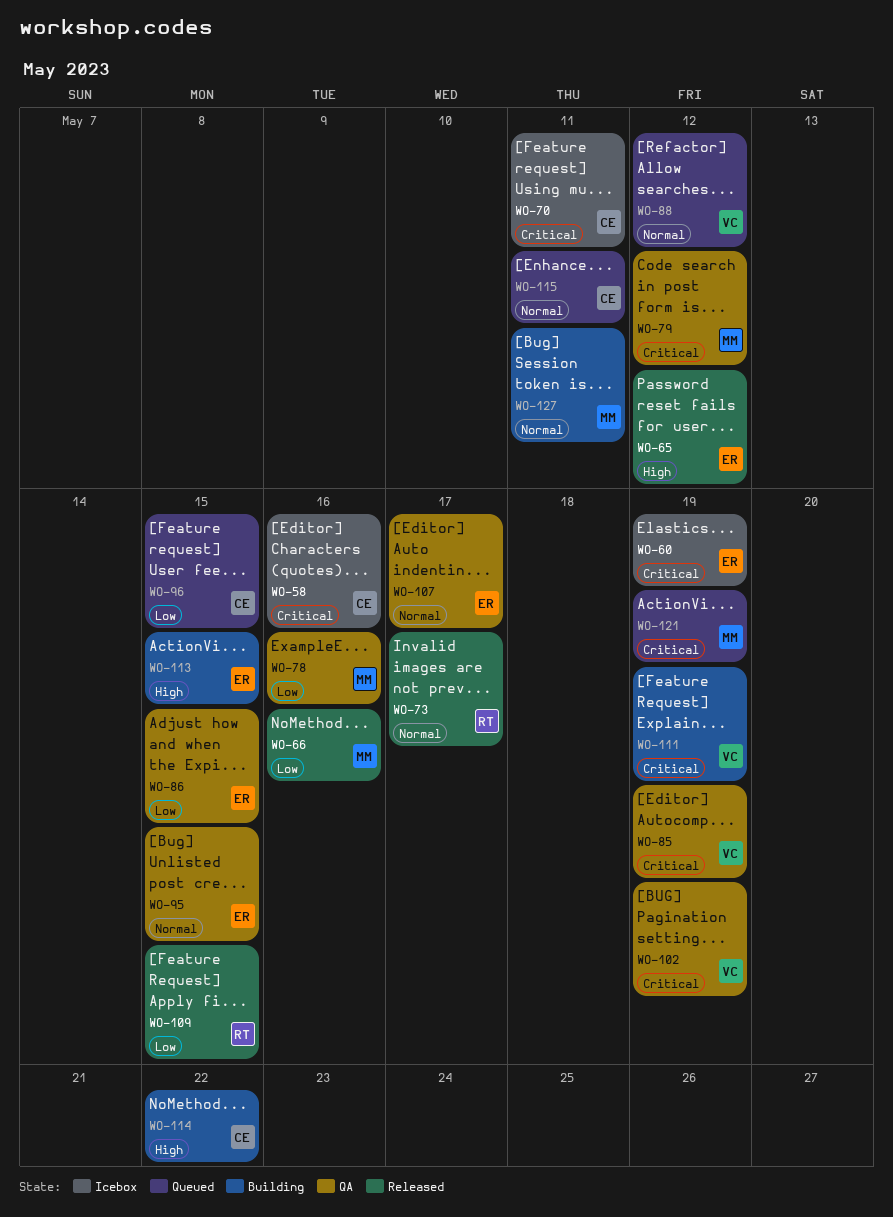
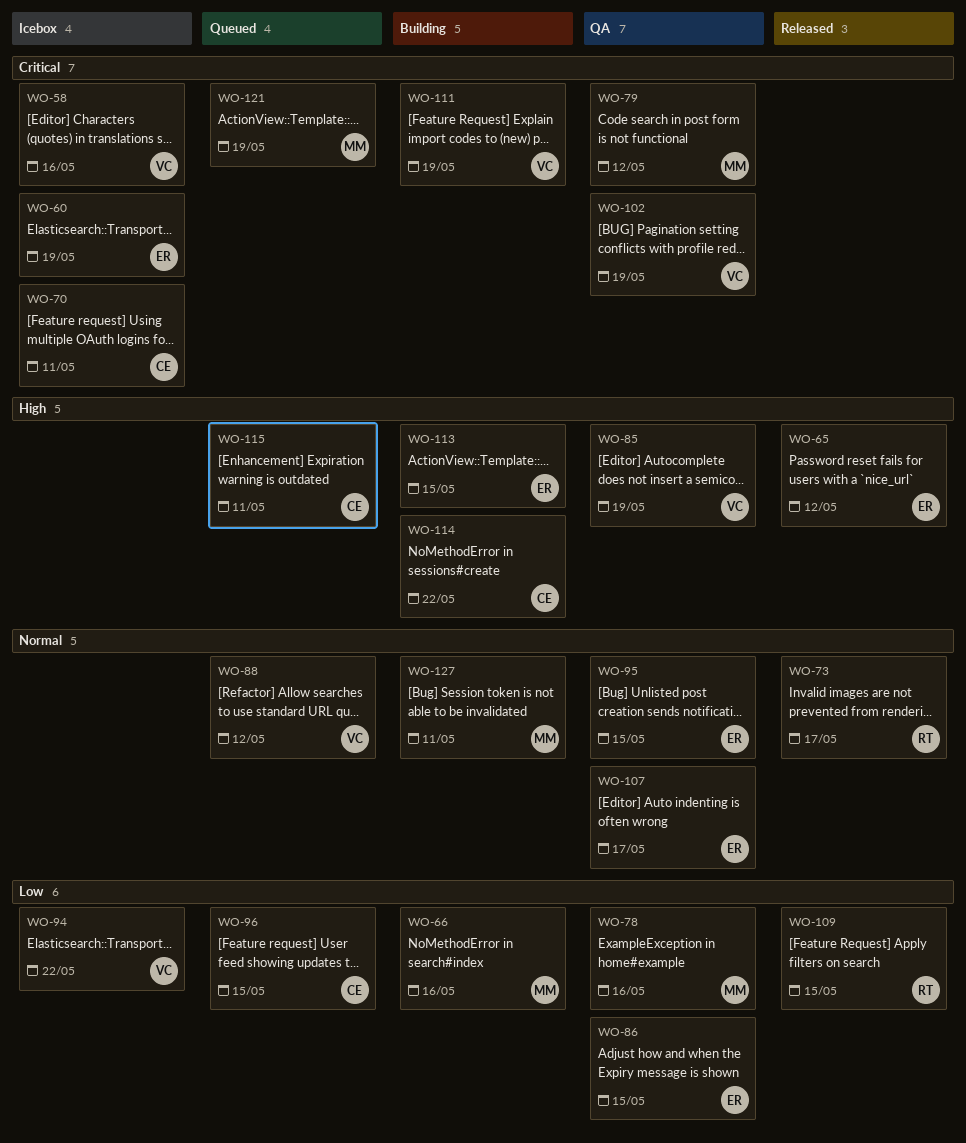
WO-58, owner: CE -> VC
WO-66, status: Released -> Building
WO-85, priority: Critical -> High
WO-94: none -> present
WO-115, priority: Normal -> High

